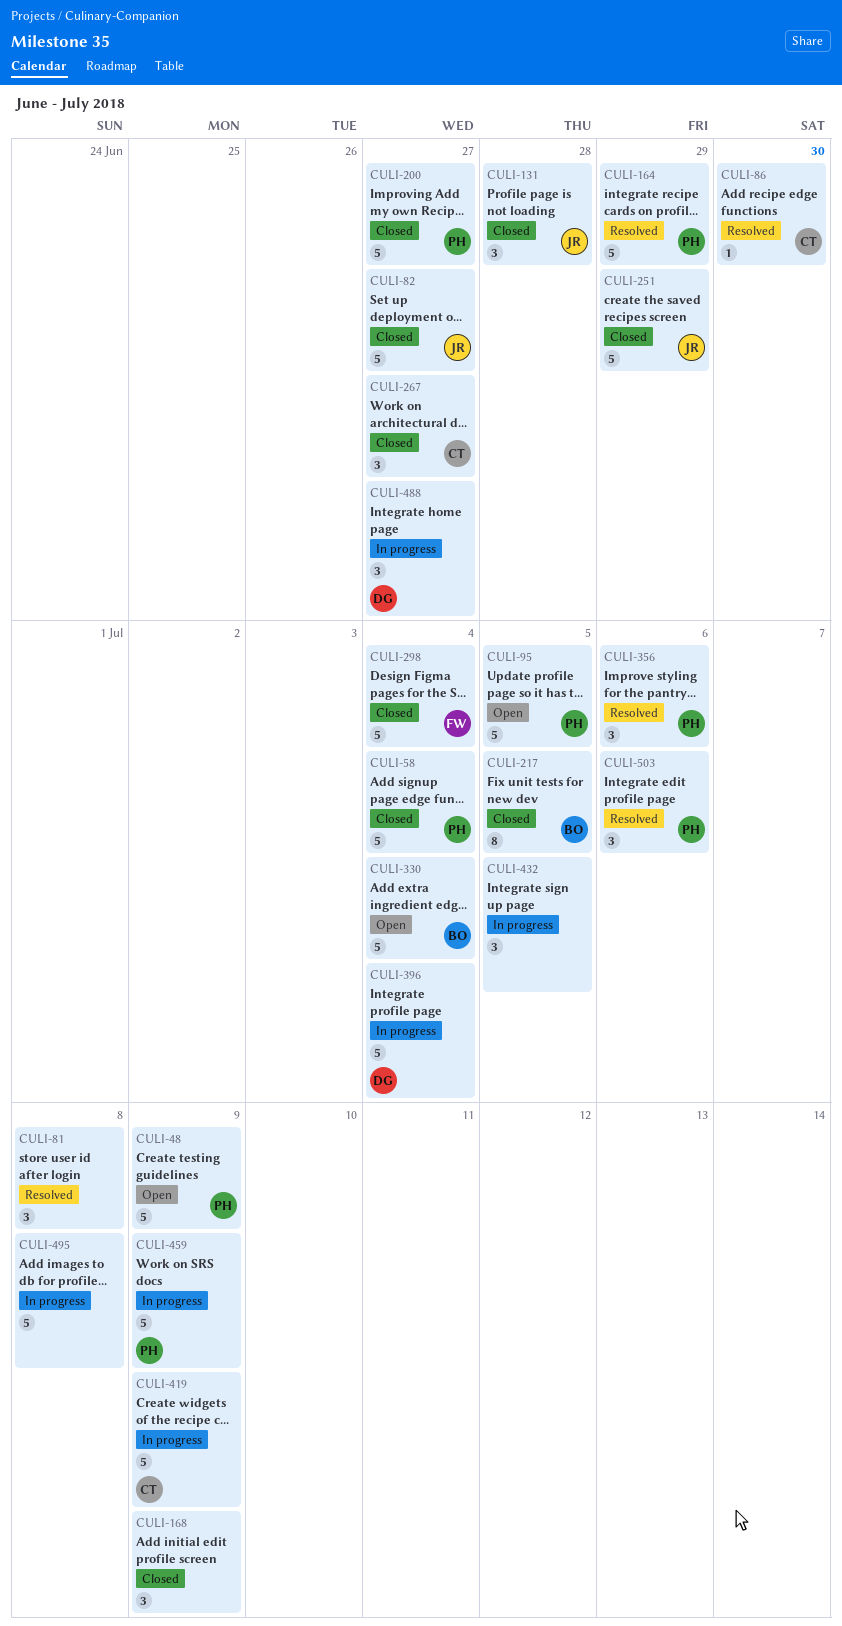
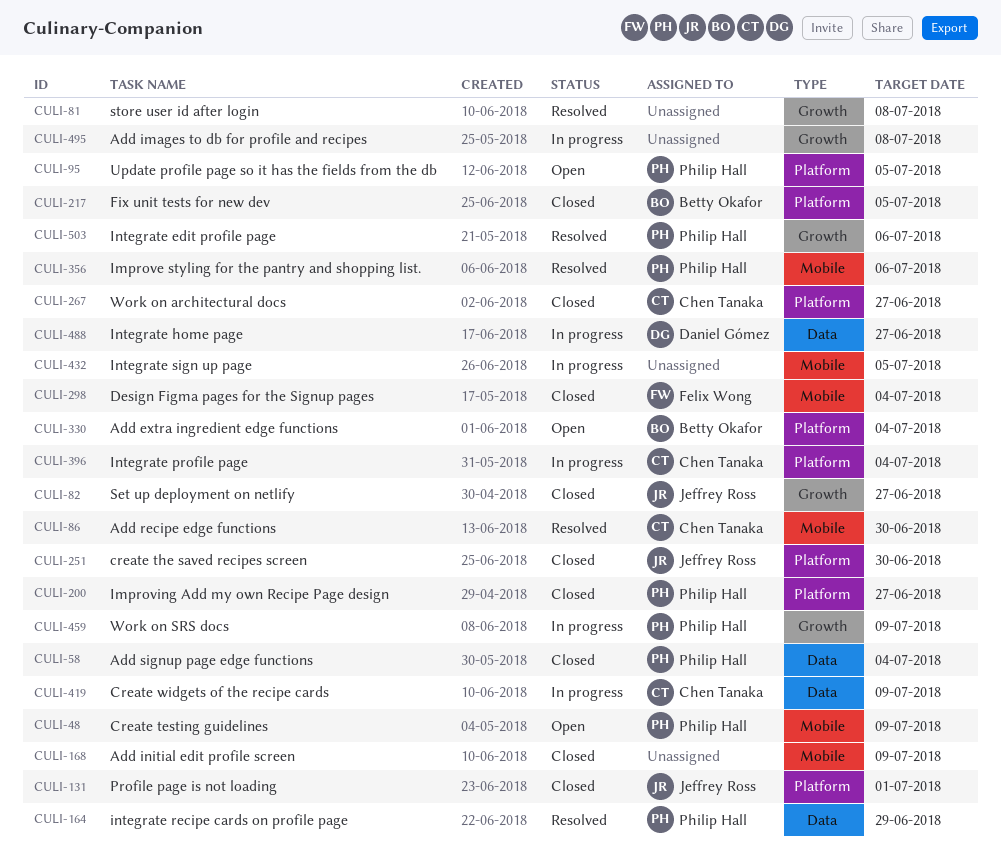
CULI-131, due: Jun 28 -> Jul 1
CULI-251, due: Jun 29 -> Jun 30
CULI-396, owner: Daniel Gómez -> Chen Tanaka

